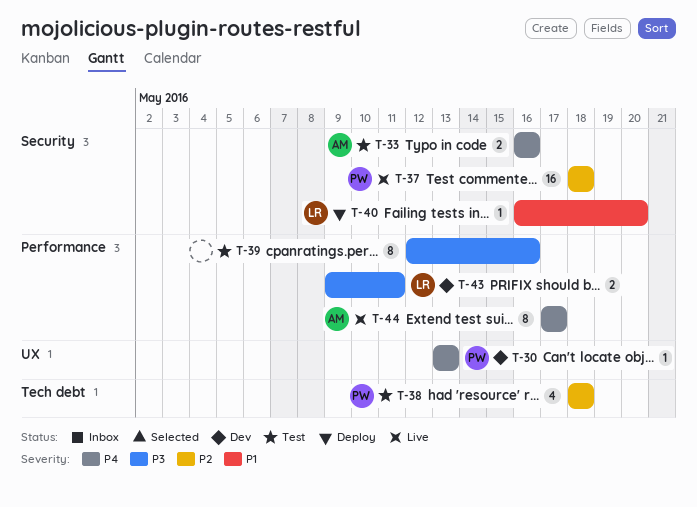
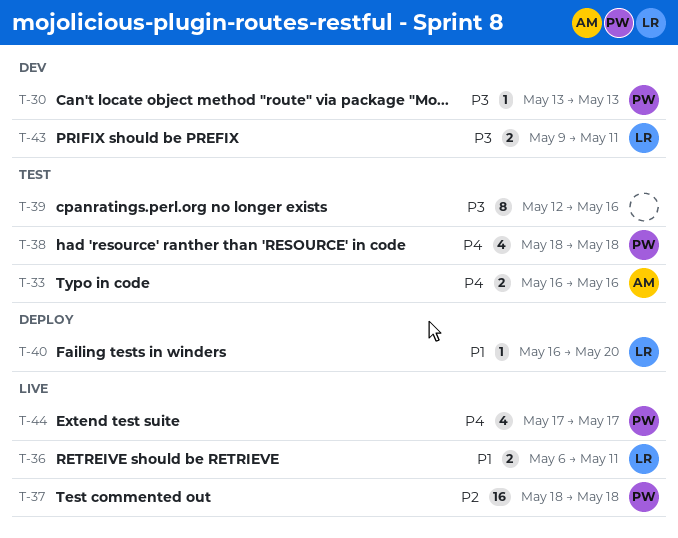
T-30, priority: P4 -> P3
T-36: none -> present
T-38, priority: P2 -> P4
T-44, owner: AM -> PW
T-44, estimate: 8 -> 4

